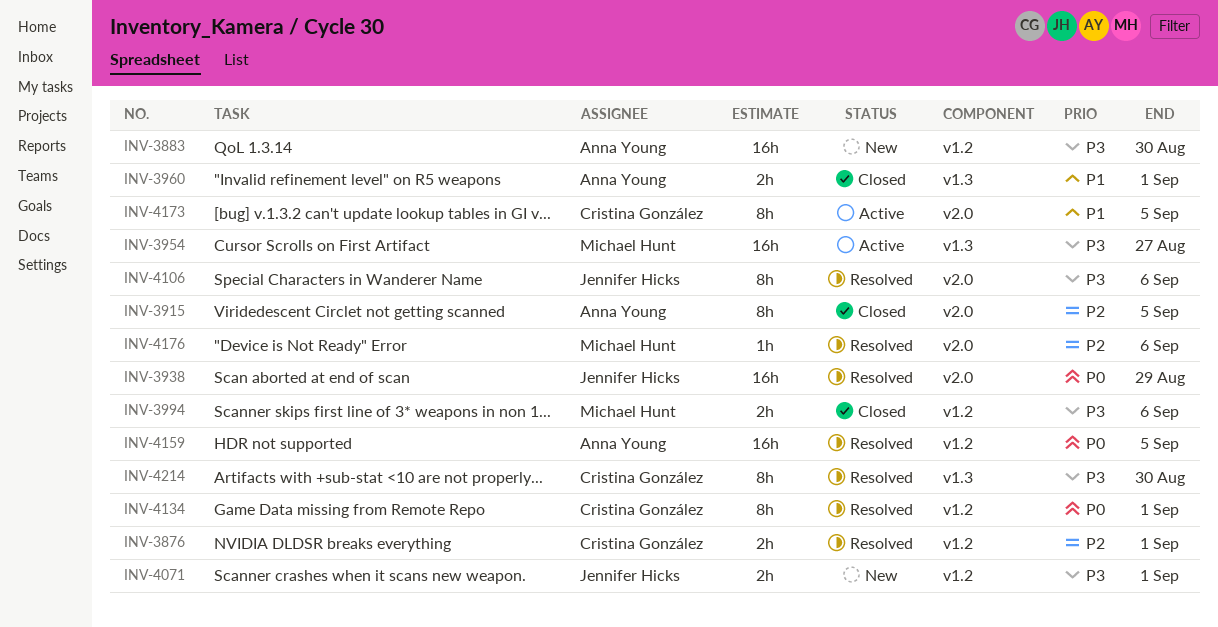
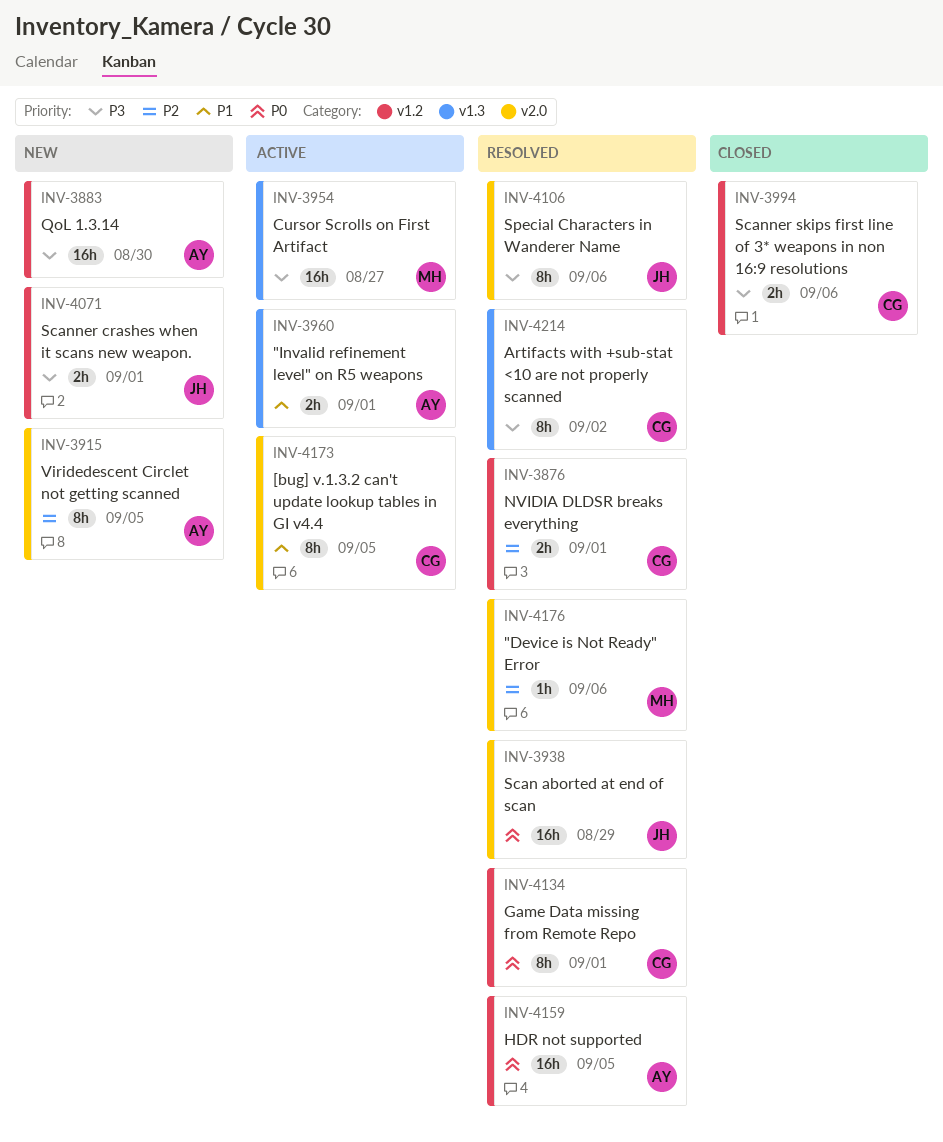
INV-3915, status: Closed -> New
INV-3960, status: Closed -> Active
INV-3994, owner: Michael Hunt -> Cristina González
INV-4214, due: Aug 30 -> Sep 2

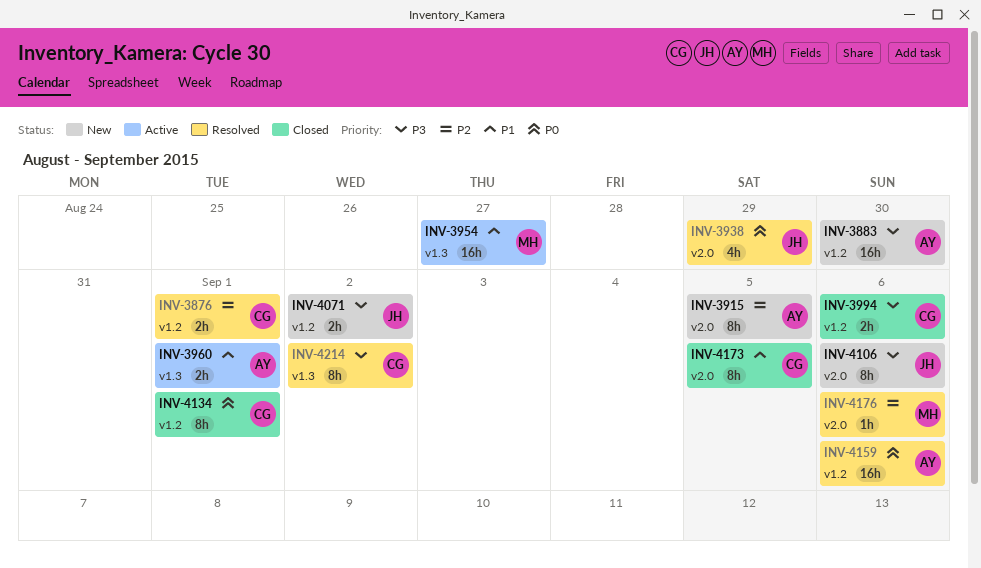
INV-3938, estimate: 16h -> 4h
INV-3954, priority: P3 -> P1
INV-4071, due: Sep 1 -> Sep 2
INV-4106, status: Resolved -> New
INV-4134, status: Resolved -> Closed
INV-4159, due: Sep 5 -> Sep 6
INV-4173, status: Active -> Closed

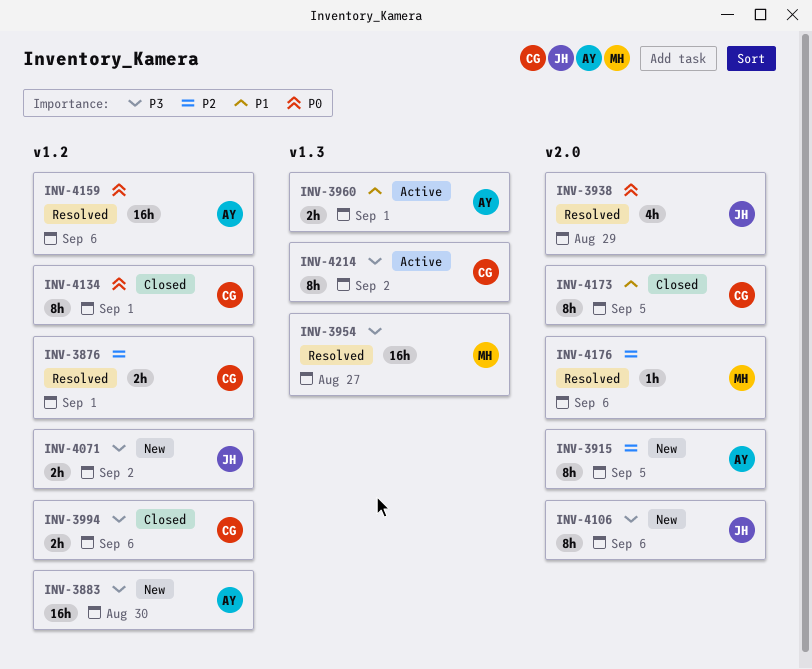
INV-3954, status: Active -> Resolved
INV-3954, priority: P1 -> P3
INV-4214, status: Resolved -> Active

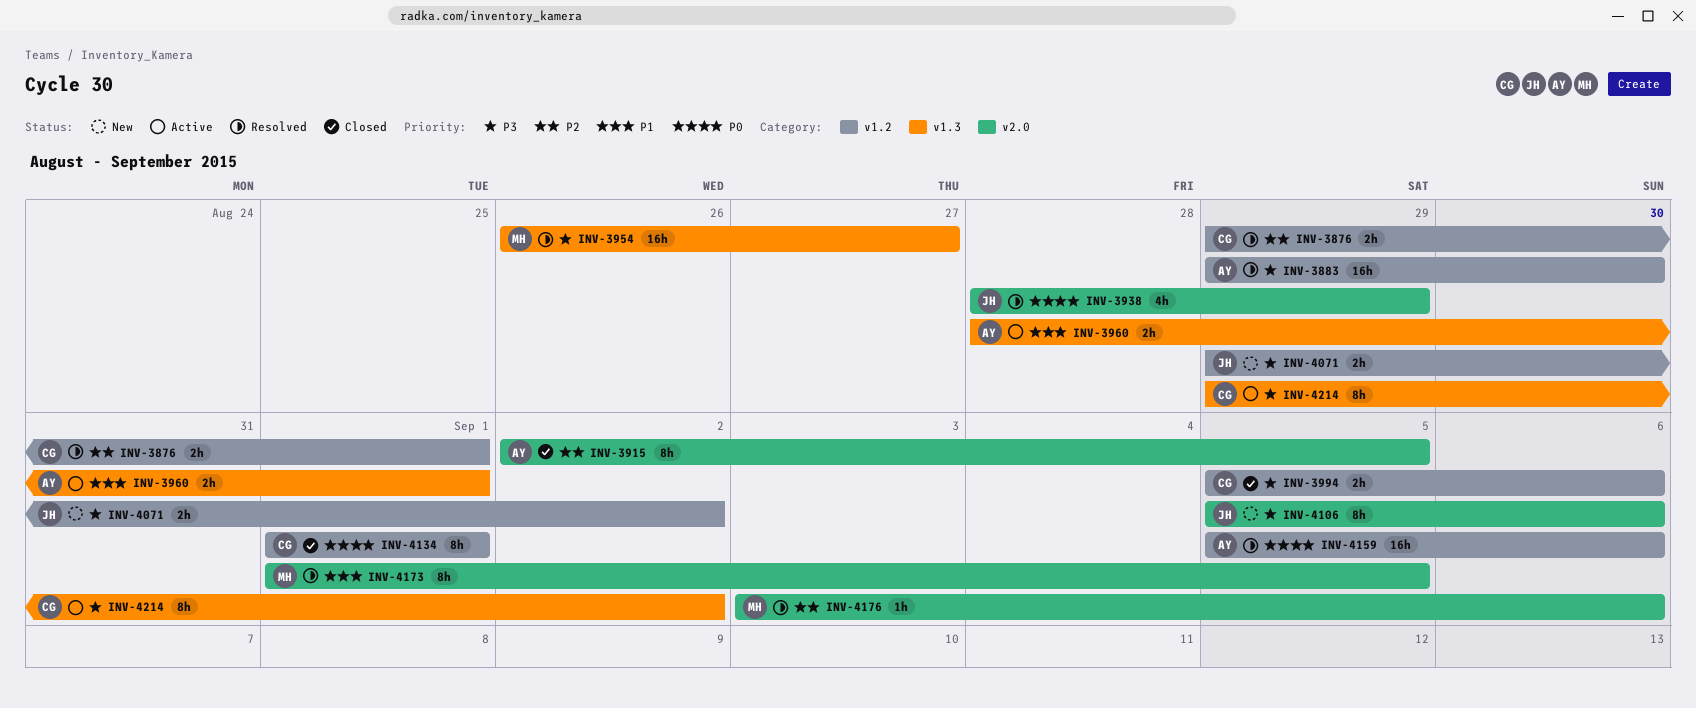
INV-3883, status: New -> Resolved
INV-3915, status: New -> Closed
INV-4173, status: Closed -> Resolved
INV-4173, owner: CG -> MH

